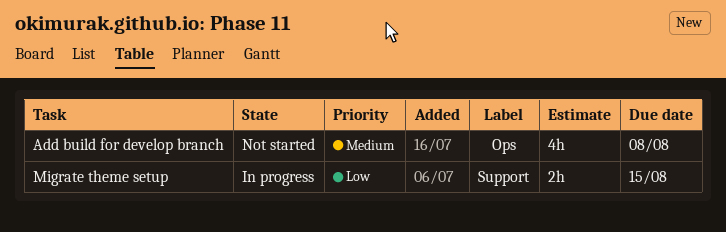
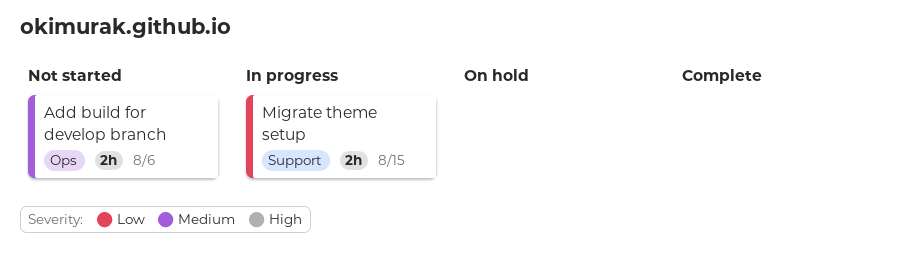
Add build for develop branch, estimate: 4h -> 2h
Add build for develop branch, due: Aug 8 -> Aug 6

